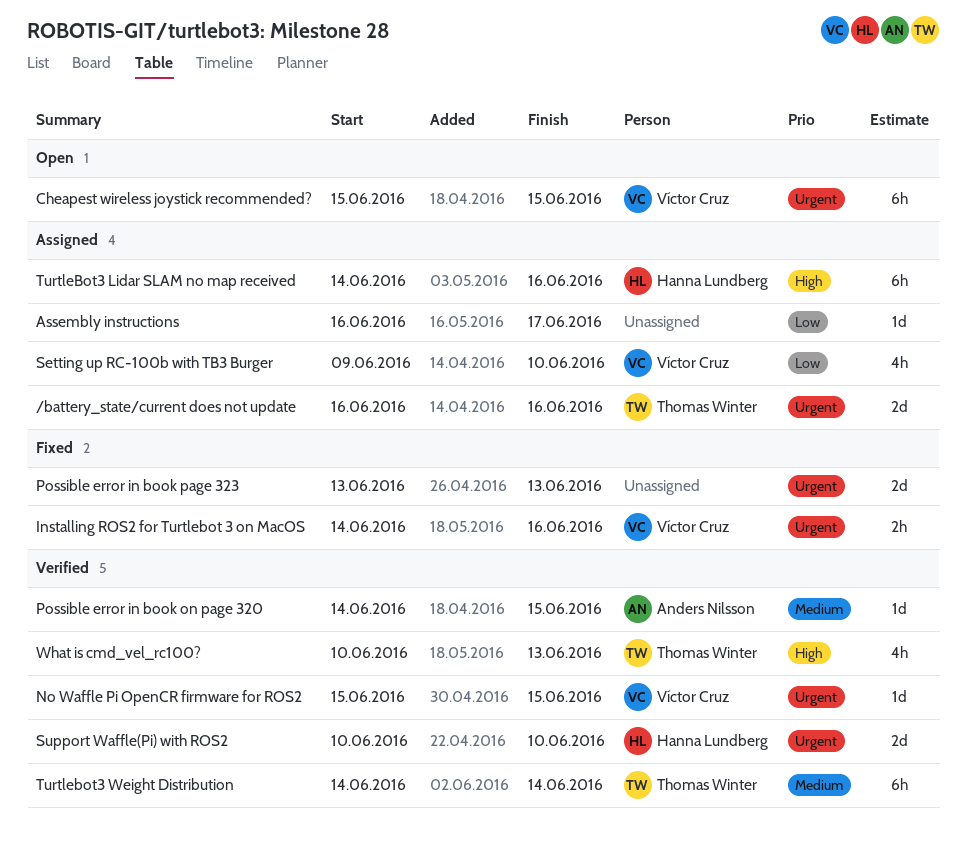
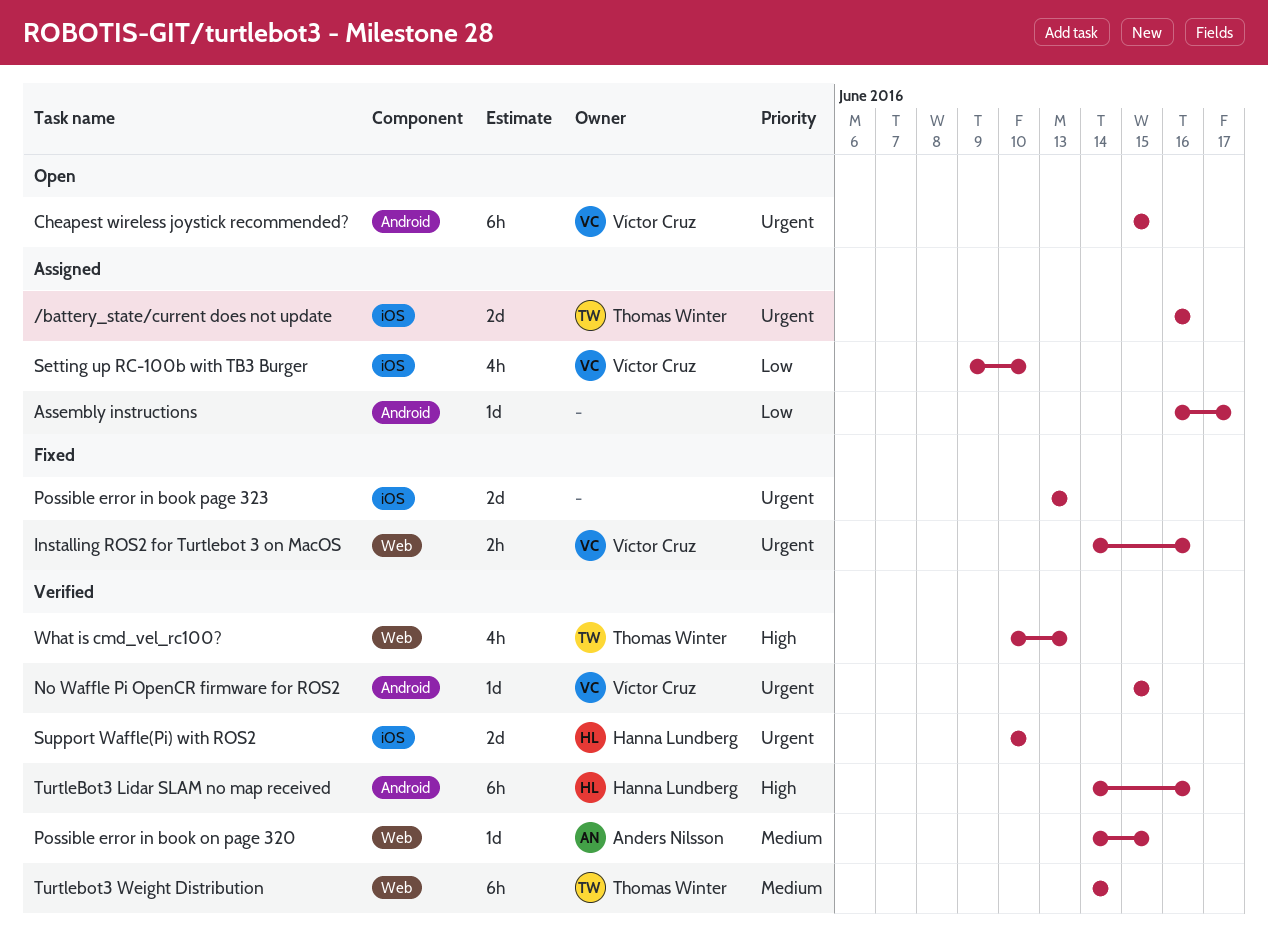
TurtleBot3 Lidar SLAM no map received, status: Assigned -> Verified

